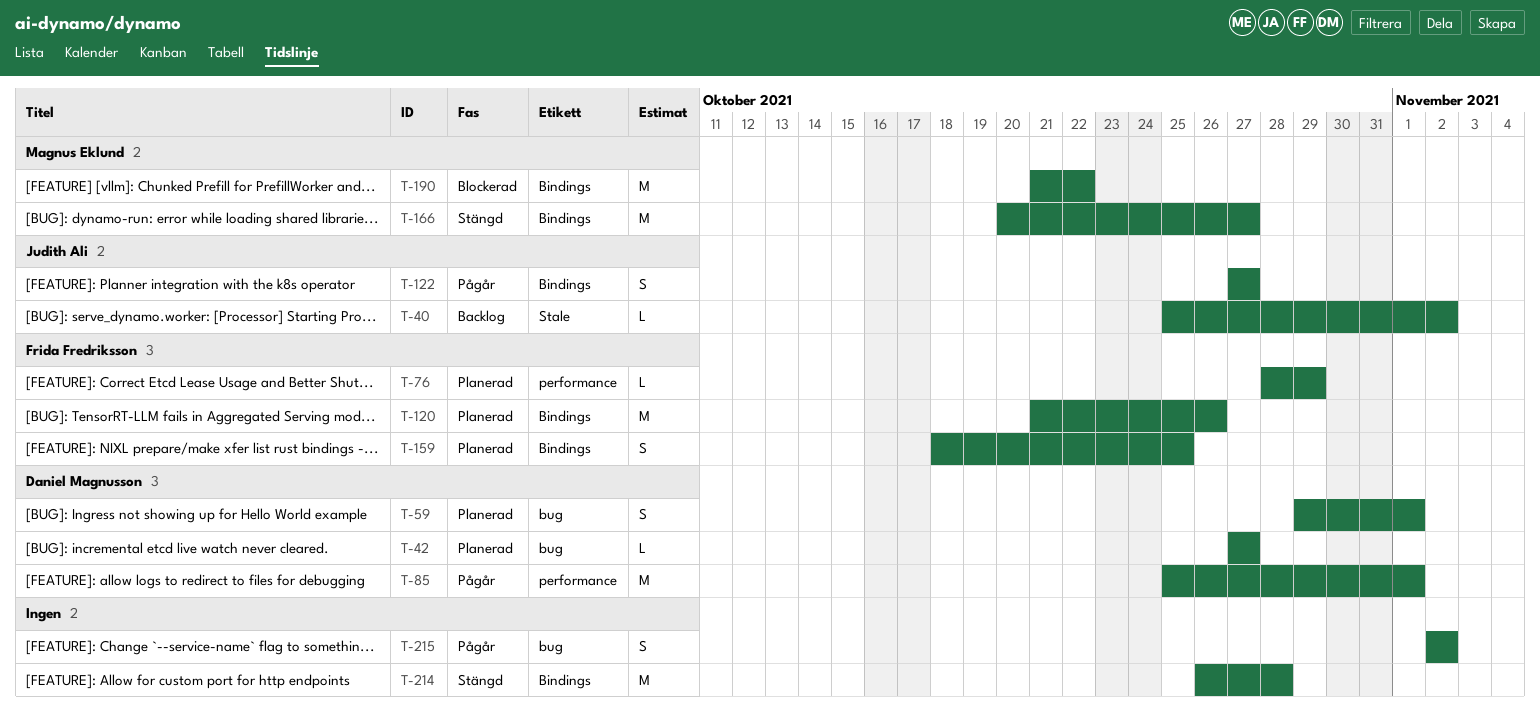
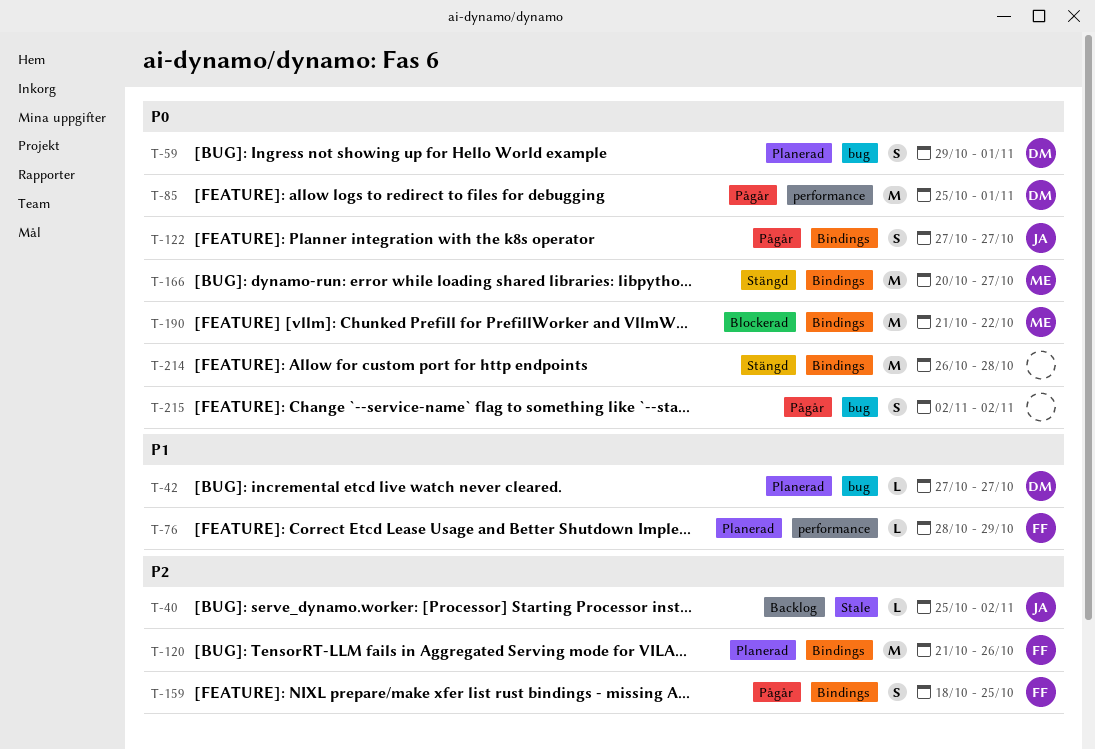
T-159, status: Planerad -> Pågår

